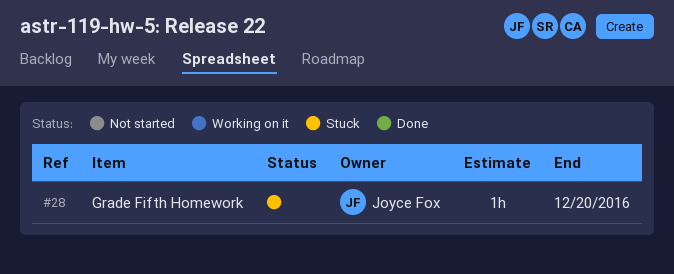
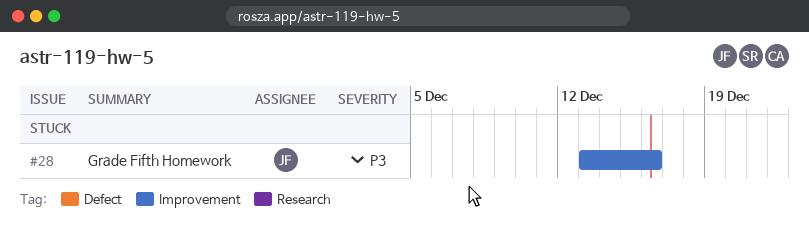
#28, due: Dec 20 -> Dec 16

